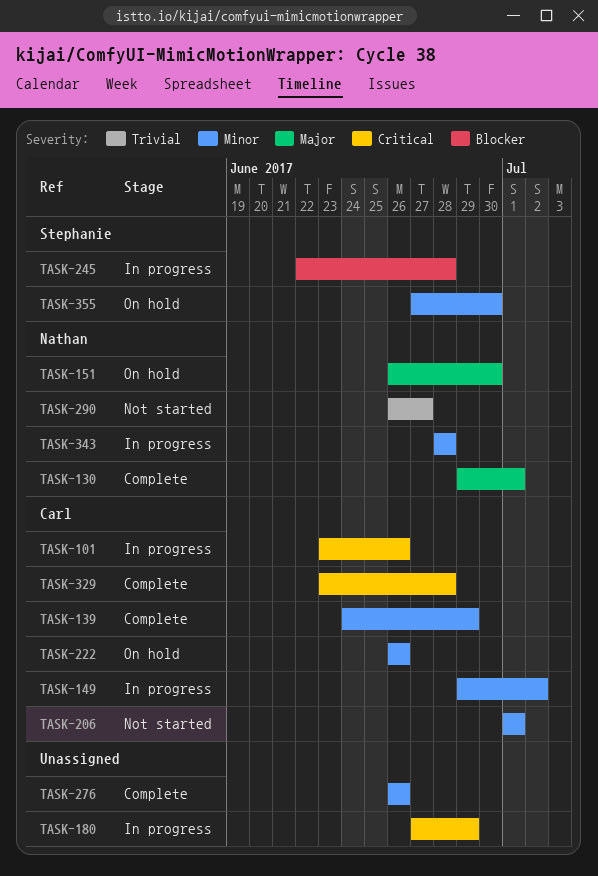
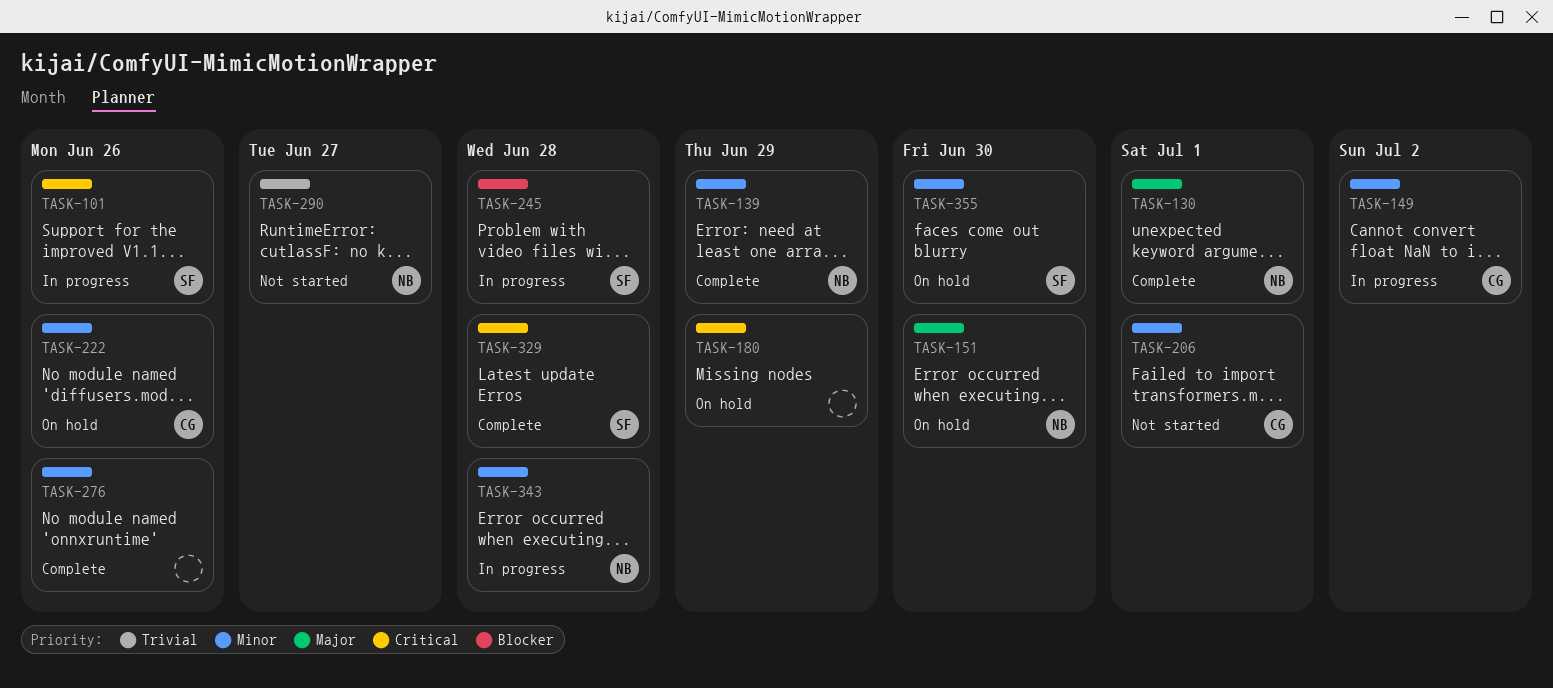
TASK-101, owner: Carl -> Stephanie
TASK-139, owner: Carl -> Nathan
TASK-180, status: In progress -> On hold
TASK-329, owner: Carl -> Stephanie

